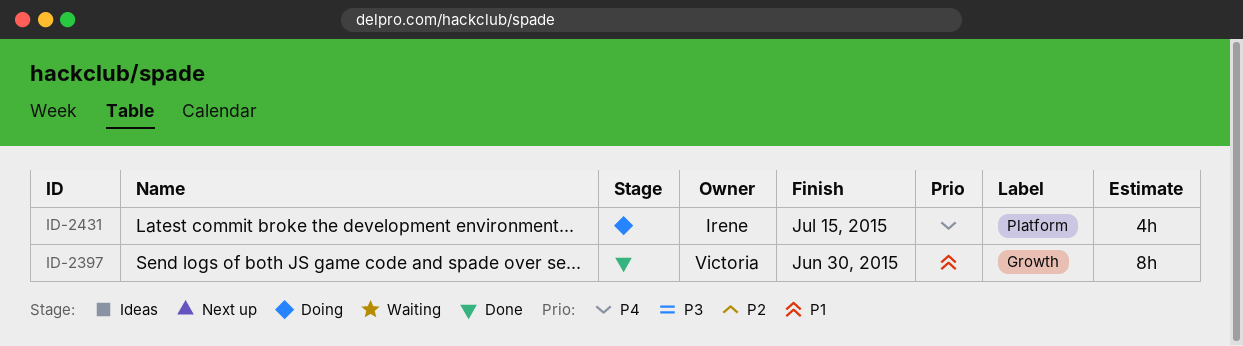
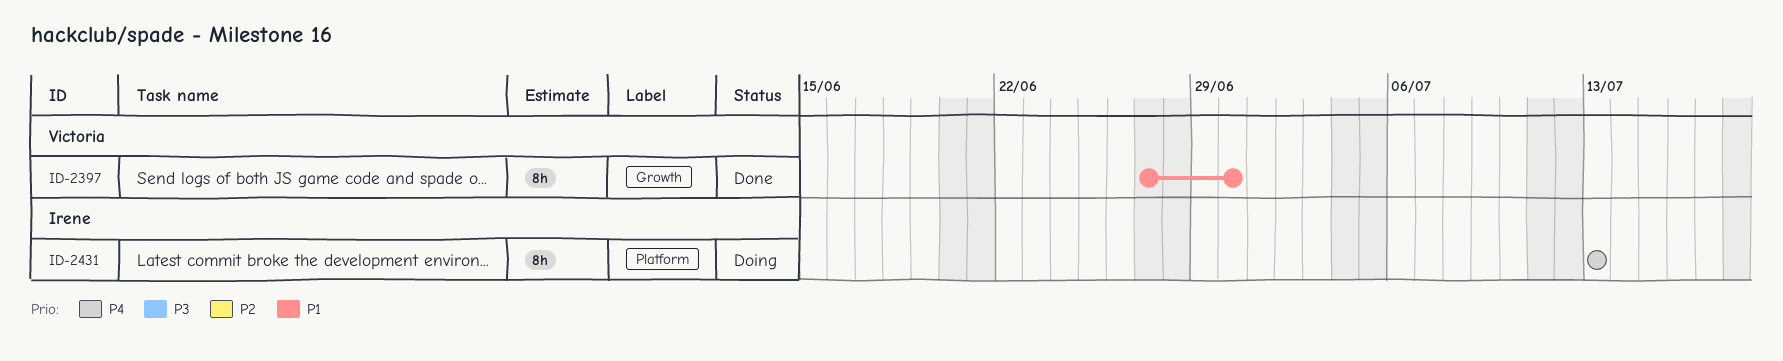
ID-2431, estimate: 4h -> 8h
ID-2431, due: Jul 15 -> Jul 13

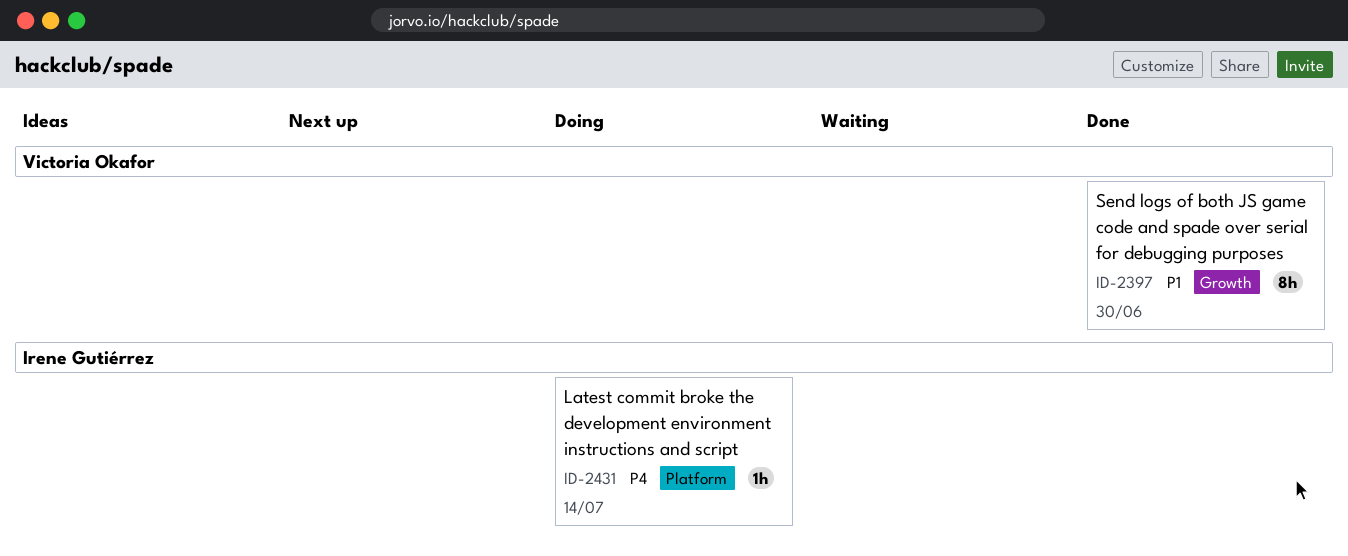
ID-2431, estimate: 8h -> 1h
ID-2431, due: Jul 13 -> Jul 14

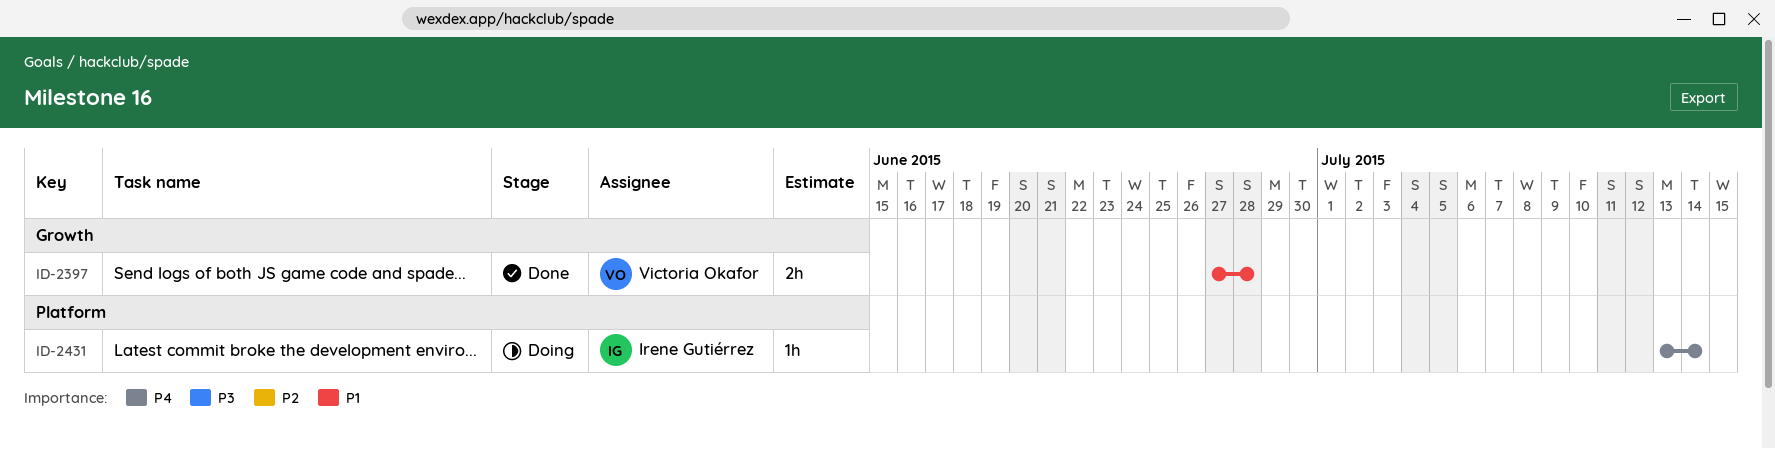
ID-2397, estimate: 8h -> 2h
ID-2397, due: Jun 30 -> Jun 28

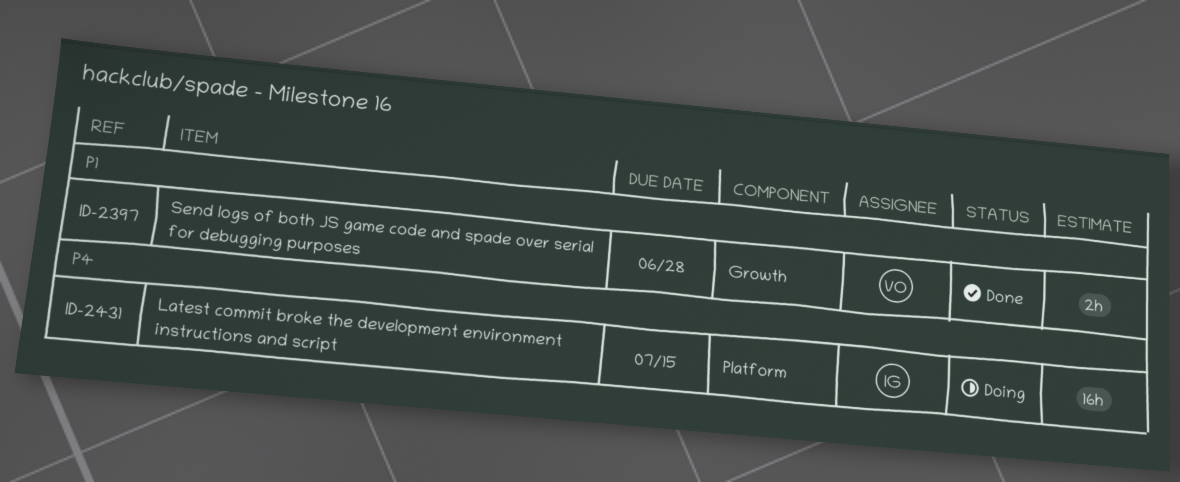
ID-2431, estimate: 1h -> 16h
ID-2431, due: Jul 14 -> Jul 15

